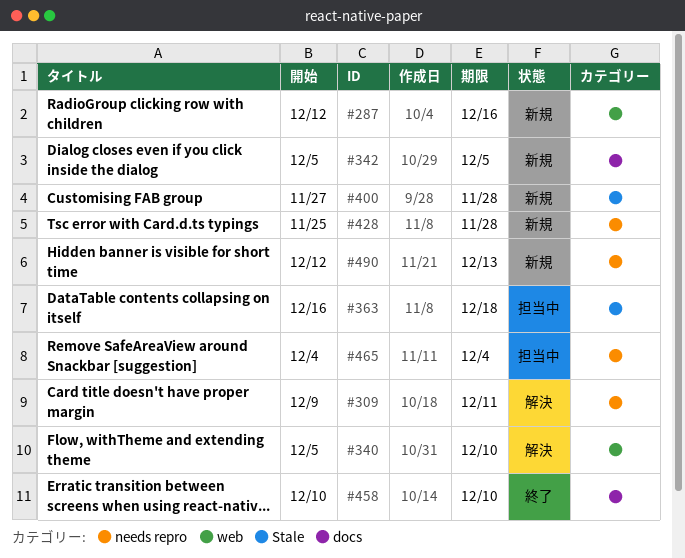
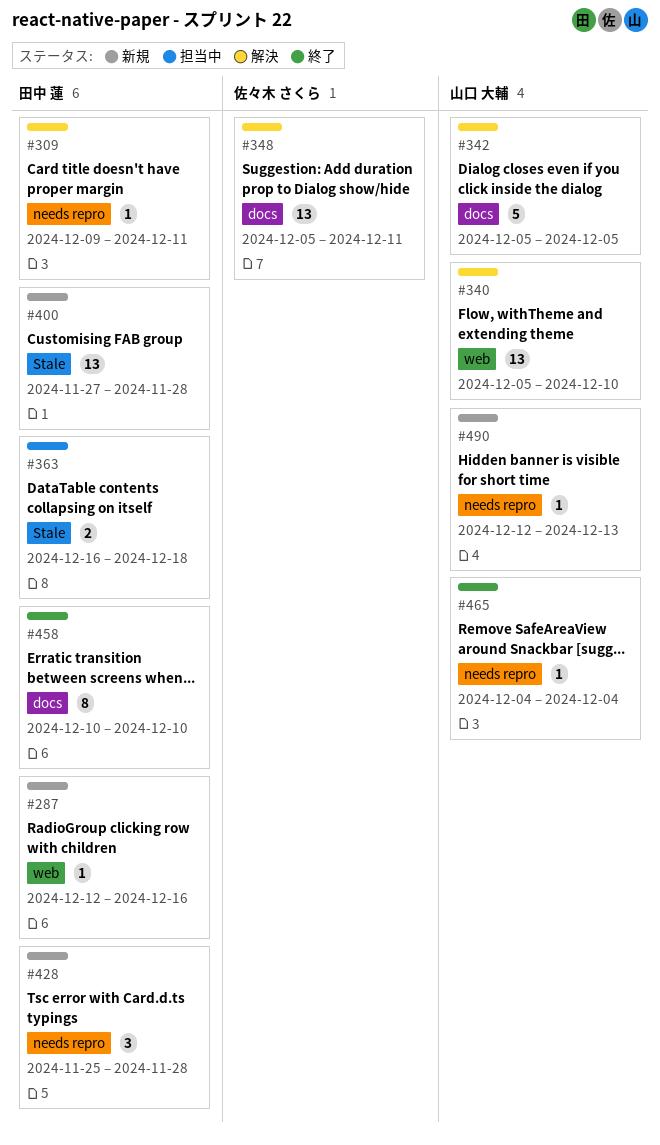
#342, status: 新規 -> 解決
#348: none -> present
#465, status: 担当中 -> 終了

